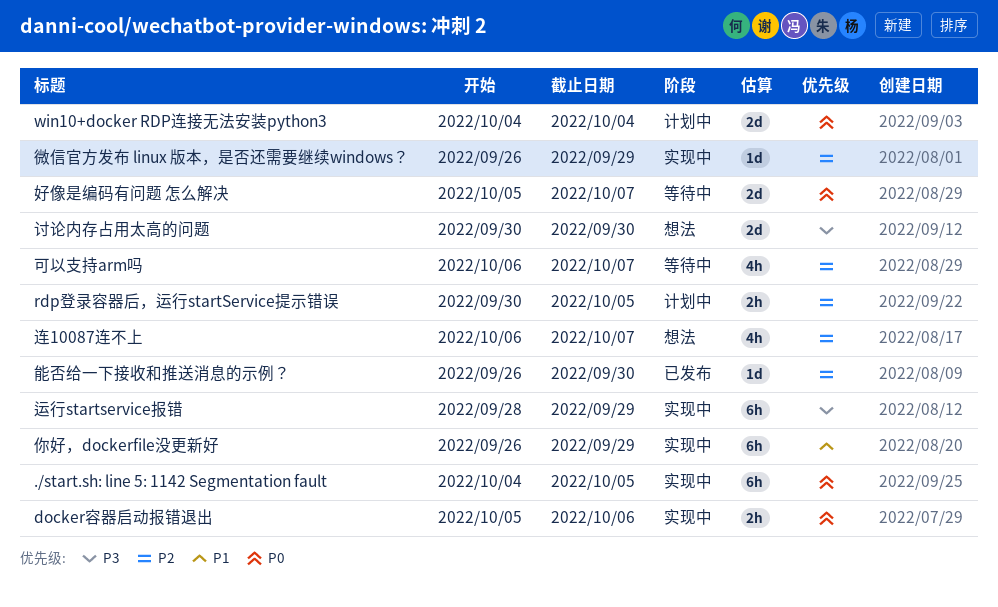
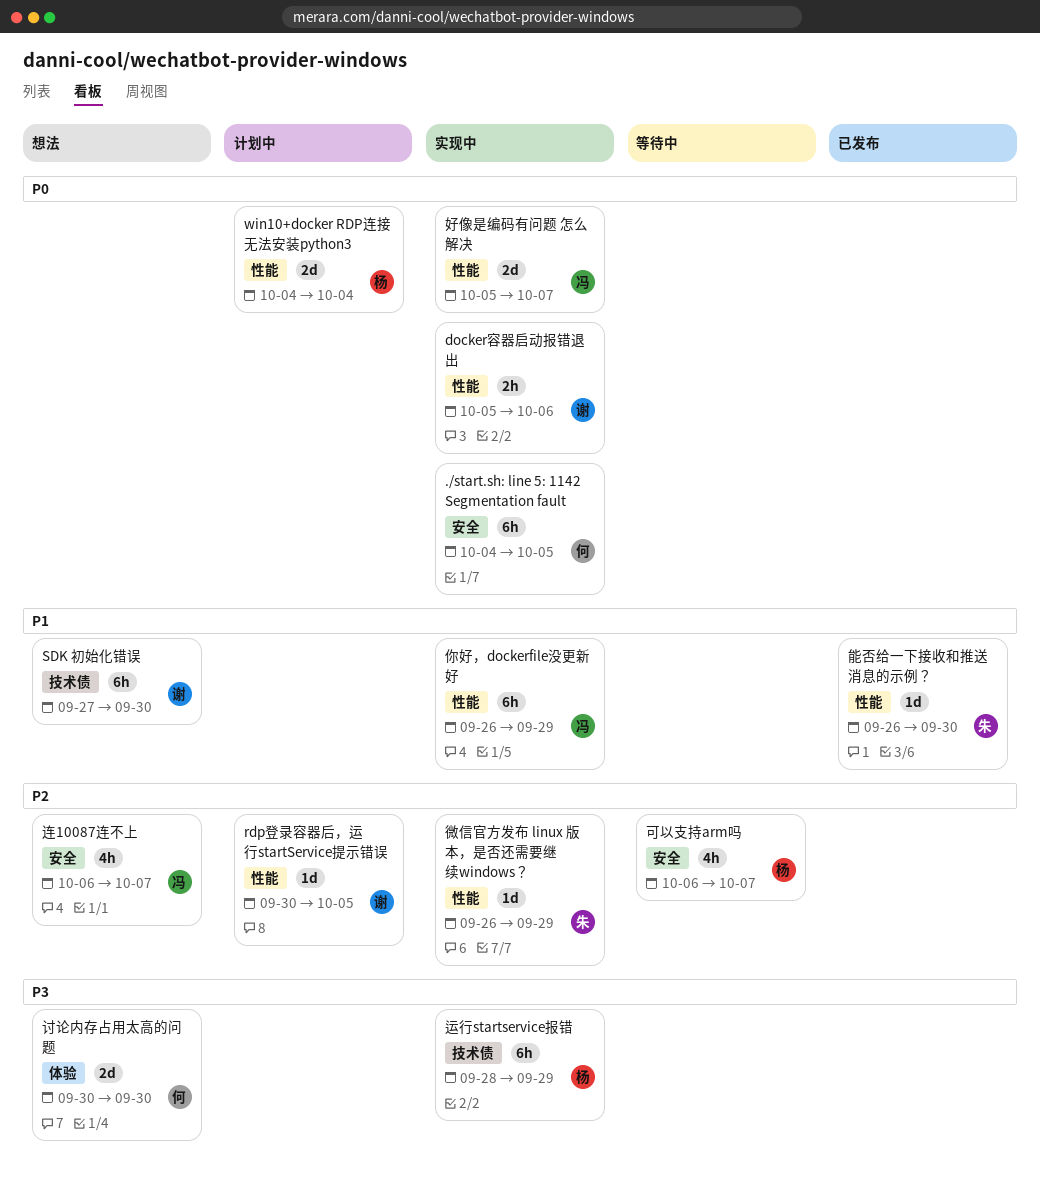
rdp登录容器后，运行startService提示错误, estimate: 2h -> 1d
SDK 初始化错误: none -> present
好像是编码有问题 怎么解决, status: 等待中 -> 实现中
能否给一下接收和推送消息的示例？, priority: P2 -> P1

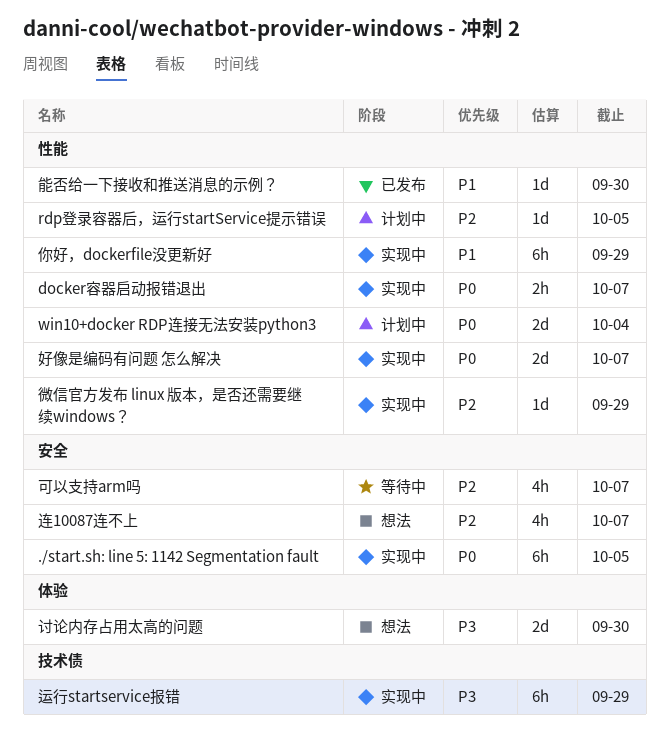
docker容器启动报错退出, due: Oct 6 -> Oct 7
SDK 初始化错误: present -> none

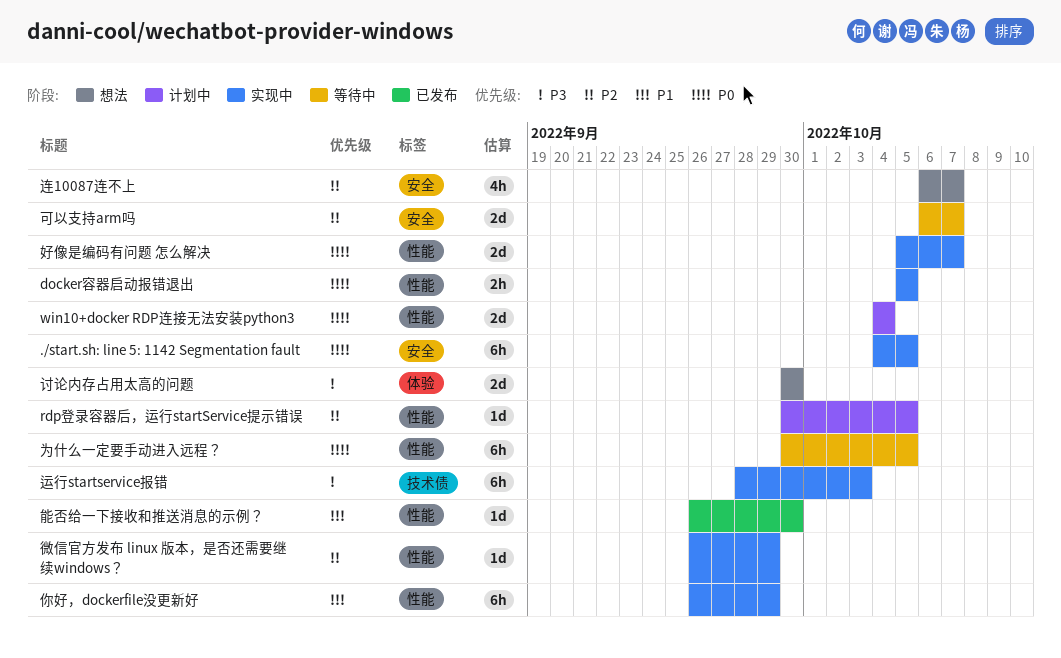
docker容器启动报错退出, due: Oct 7 -> Oct 5
为什么一定要手动进入远程？: none -> present
可以支持arm吗, estimate: 4h -> 2d
运行startservice报错, due: Sep 29 -> Oct 3

